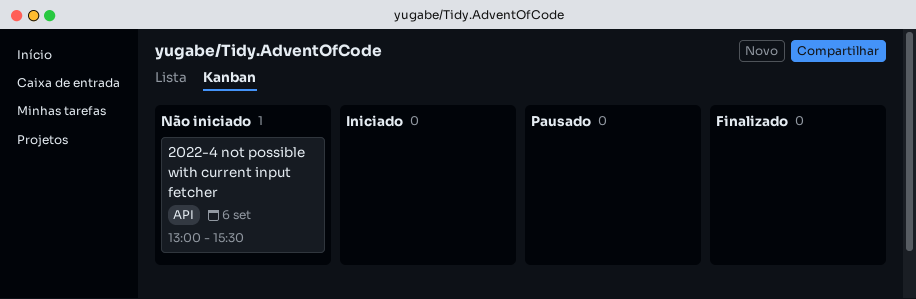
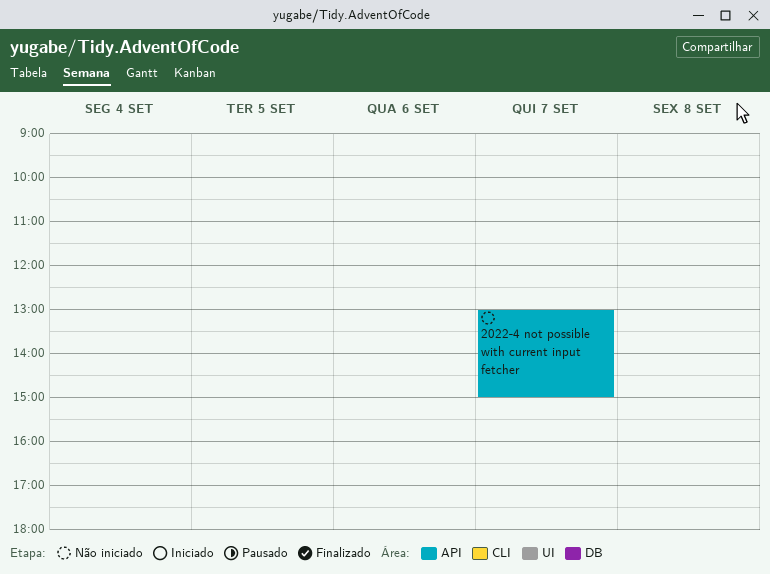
2022-4 not possible with current input fetcher, day: Sep 6 -> Sep 7
2022-4 not possible with current input fetcher, ends: 15:30 -> 15:00

